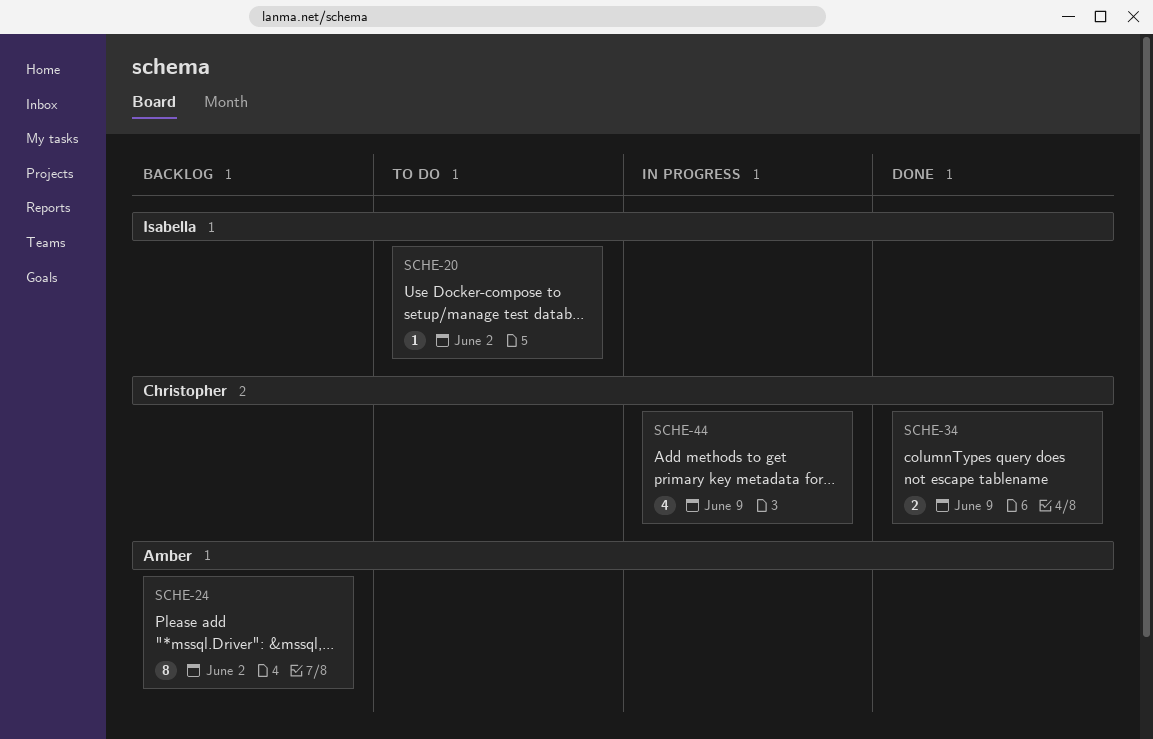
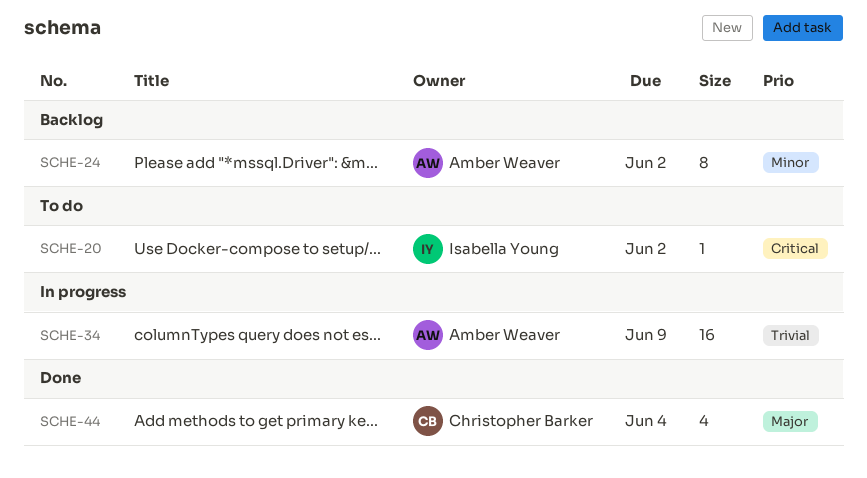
SCHE-34, status: Done -> In progress
SCHE-34, owner: Christopher Barker -> Amber Weaver
SCHE-34, estimate: 2 -> 16
SCHE-44, status: In progress -> Done
SCHE-44, due: Jun 9 -> Jun 4

